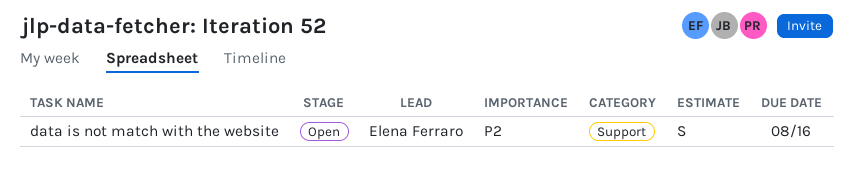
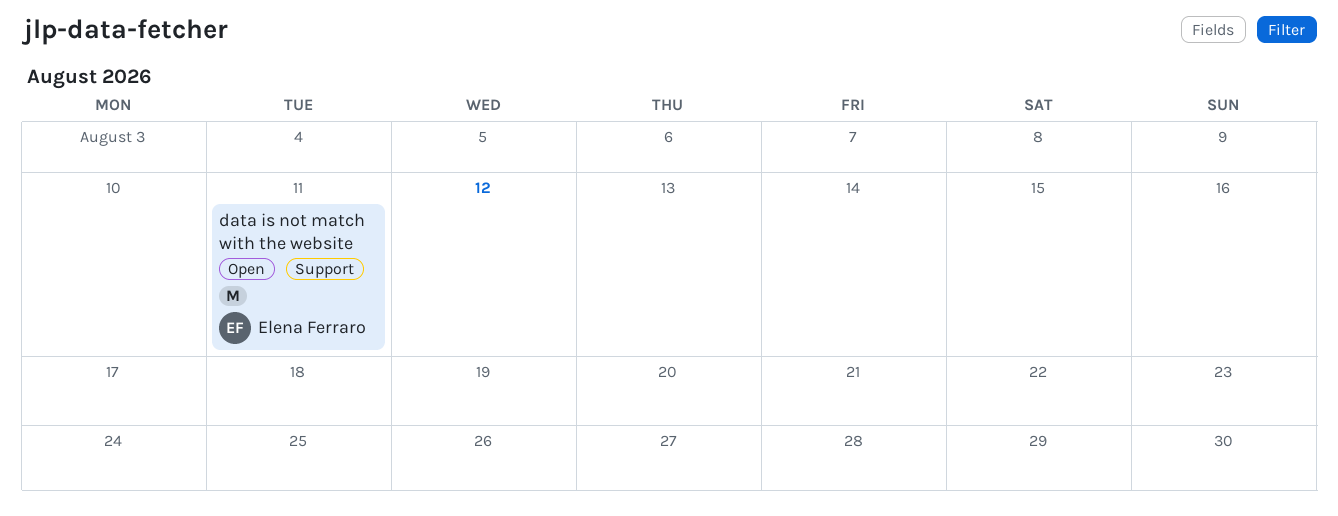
data is not match with the website, estimate: S -> M
data is not match with the website, due: Aug 16 -> Aug 11

